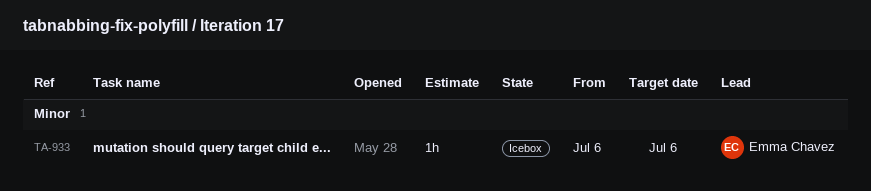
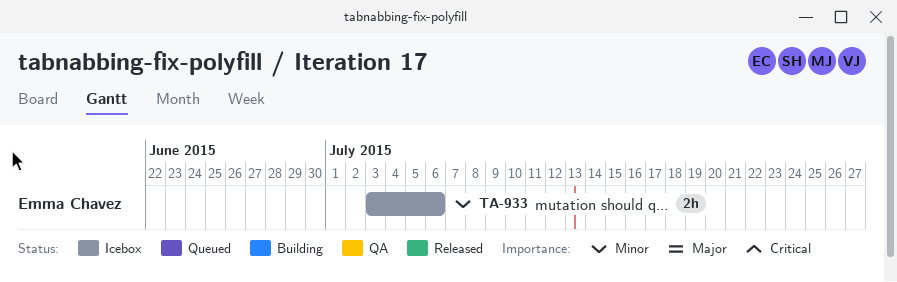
TA-933, estimate: 1h -> 2h
TA-933, start: Jul 6 -> Jul 3

